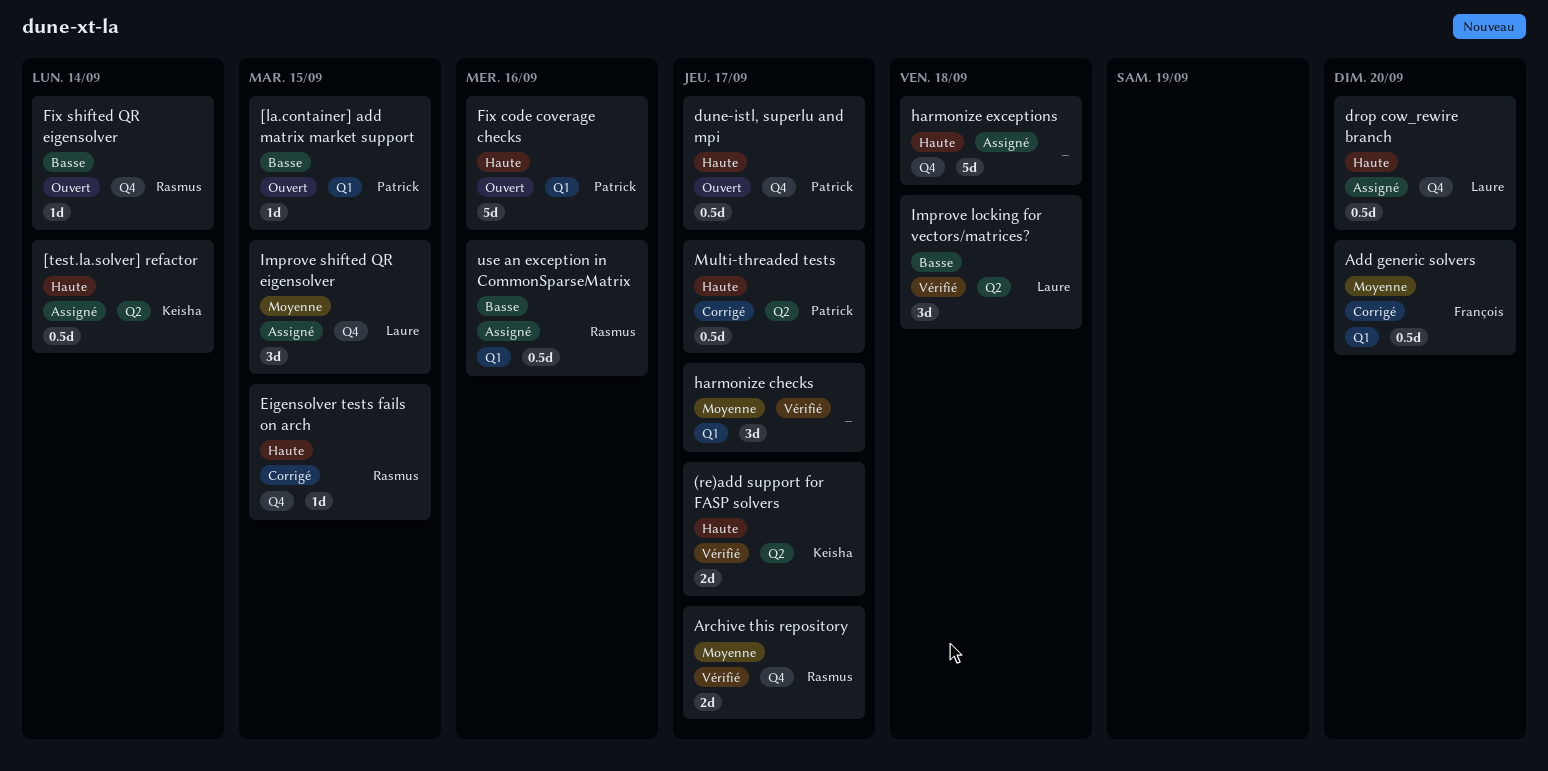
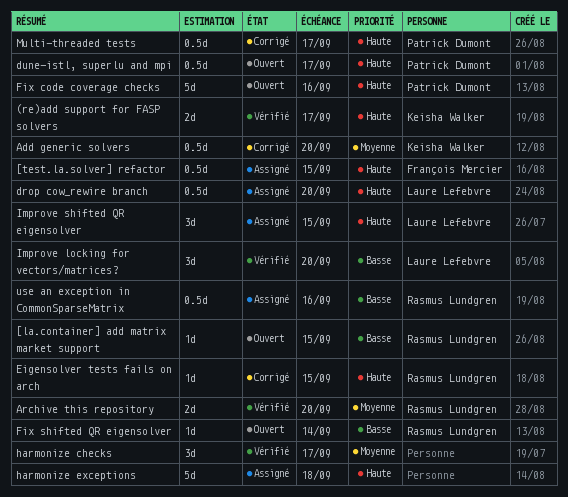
[la.container] add matrix market support, owner: Patrick Dumont -> Rasmus Lundgren
[test.la.solver] refactor, owner: Keisha Walker -> François Mercier
[test.la.solver] refactor, due: Sep 14 -> Sep 15
Add generic solvers, owner: François Mercier -> Keisha Walker
Archive this repository, due: Sep 17 -> Sep 20
Improve locking for vectors/matrices?, due: Sep 18 -> Sep 20
Improve shifted QR eigensolver, priority: Moyenne -> Haute

